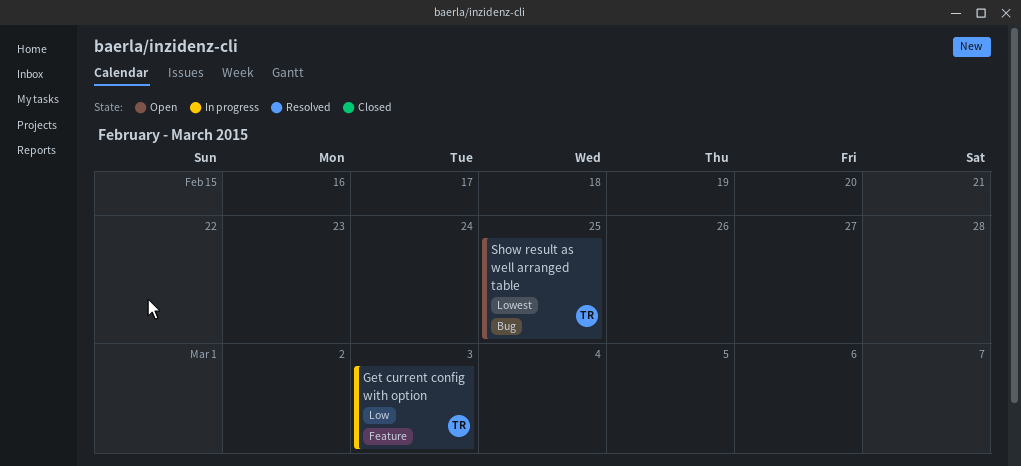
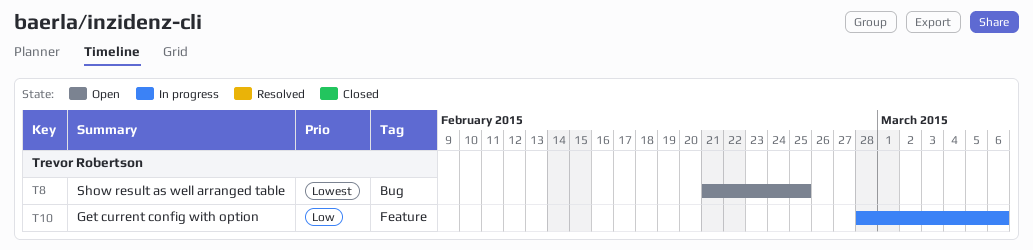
Get current config with option, due: Mar 3 -> Mar 6

